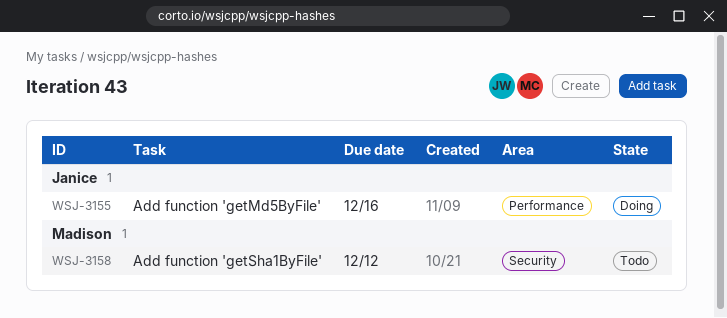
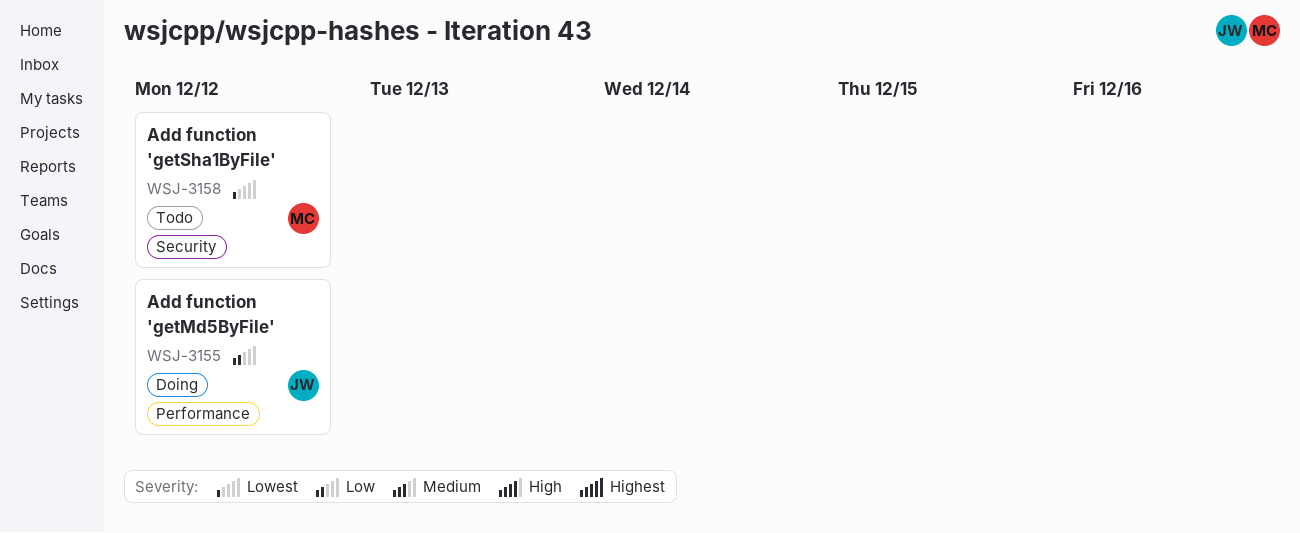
WSJ-3155, due: Dec 16 -> Dec 12

